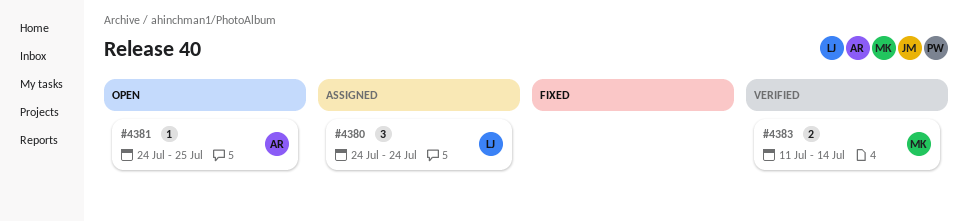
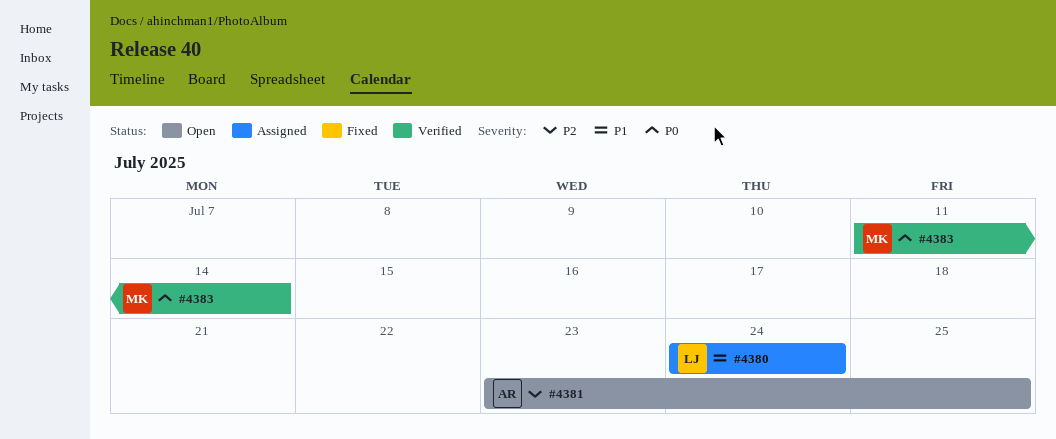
#4381, start: Jul 24 -> Jul 23

